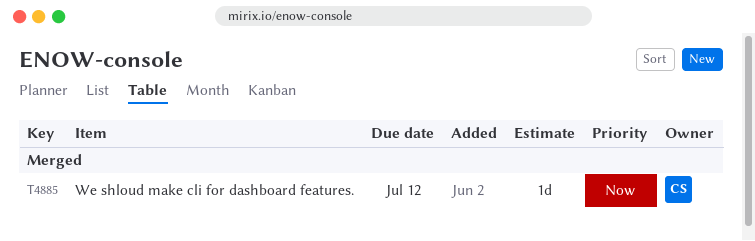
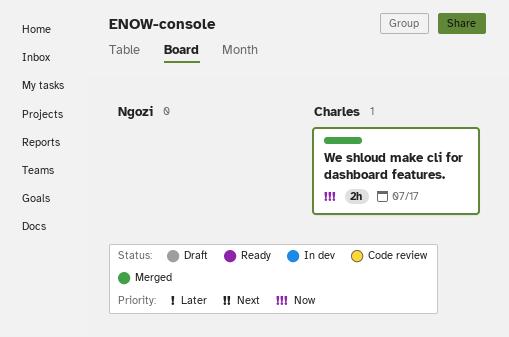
We shloud make cli for dashboard features., estimate: 1d -> 2h
We shloud make cli for dashboard features., due: Jul 12 -> Jul 17

